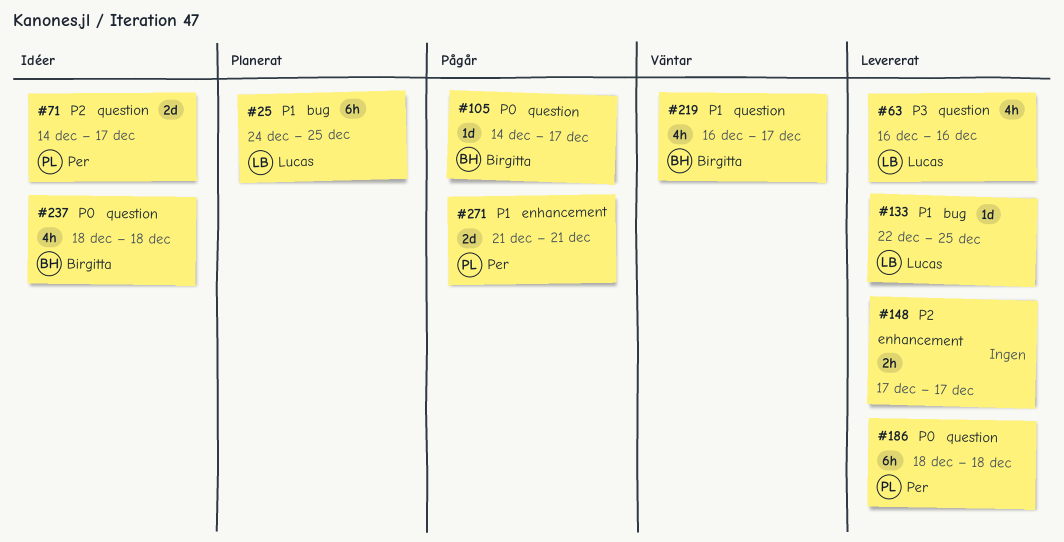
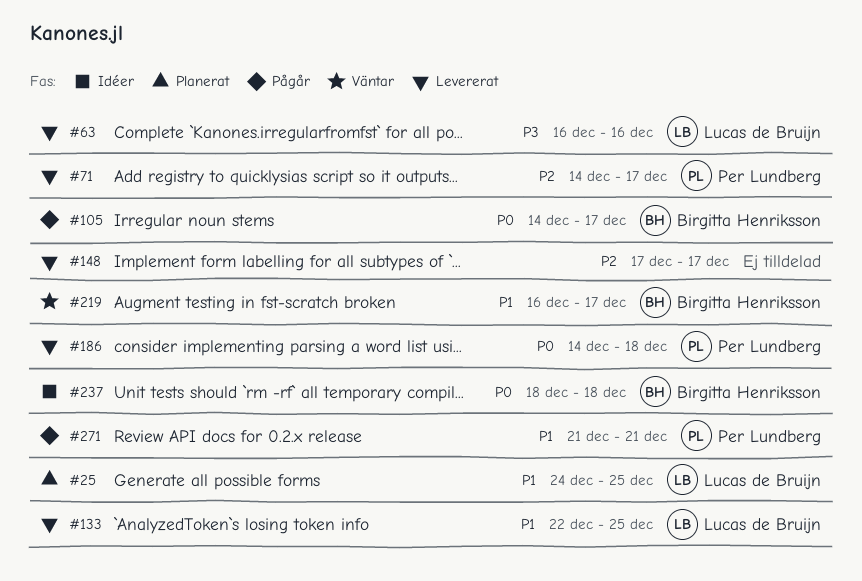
#71, status: Idéer -> Levererat
#186, start: Dec 18 -> Dec 14

